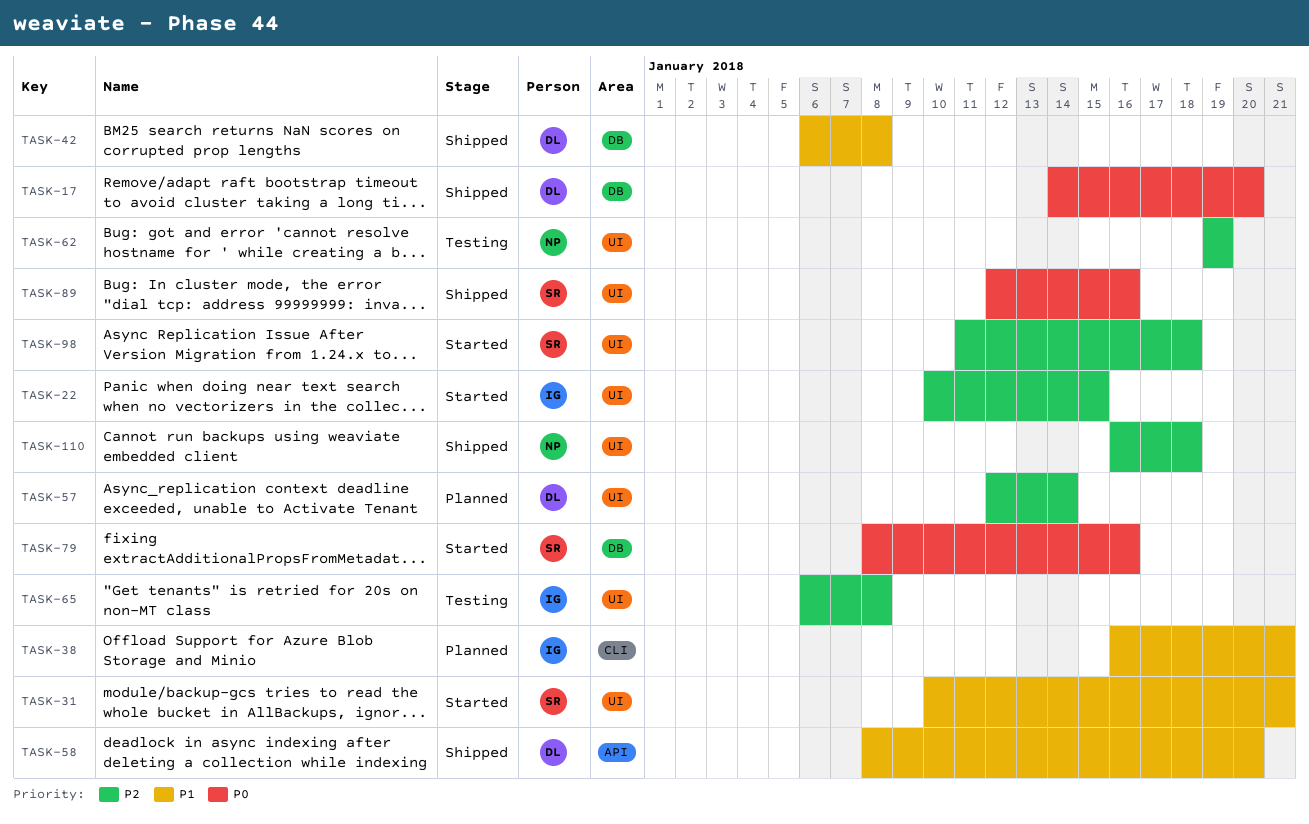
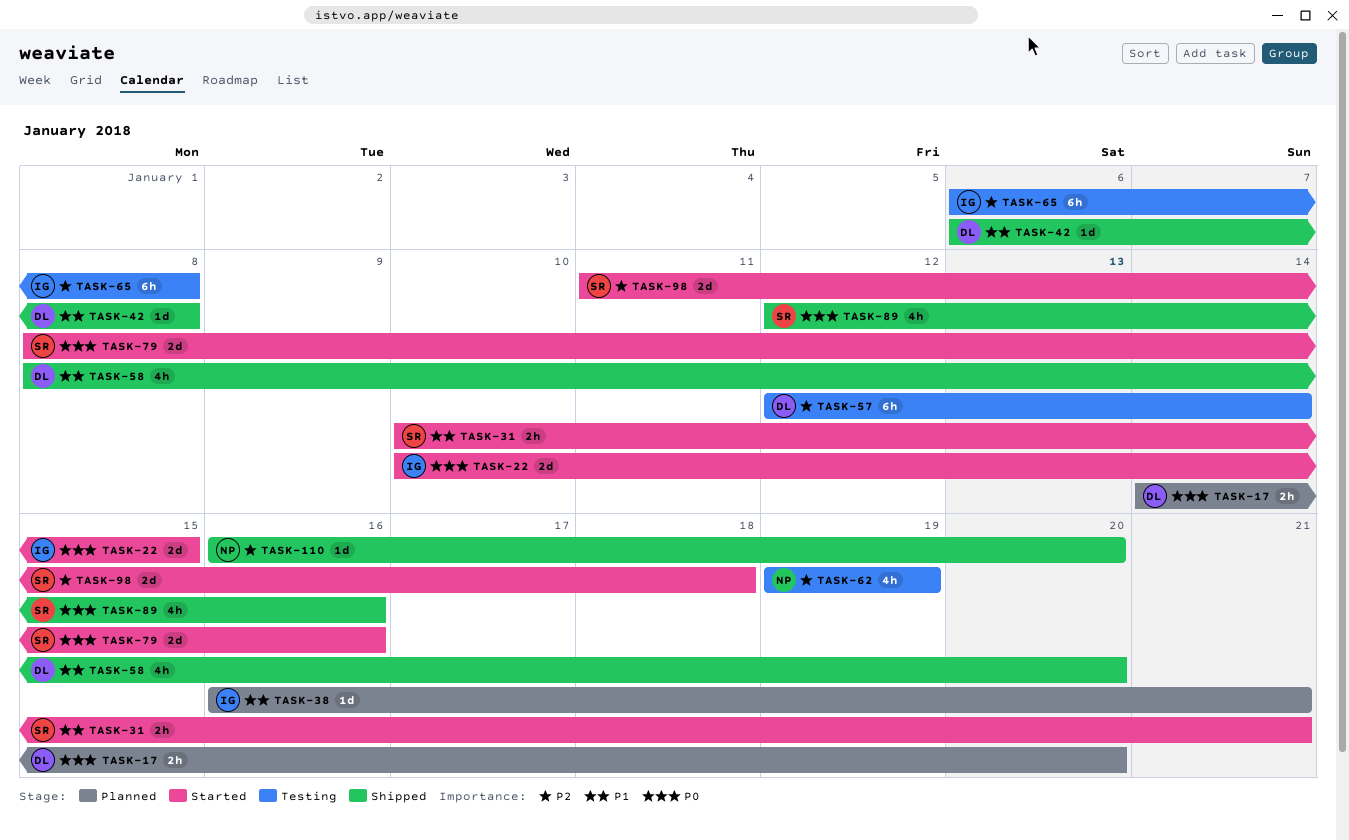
TASK-17, status: Shipped -> Planned
TASK-22, priority: P2 -> P0
TASK-57, status: Planned -> Testing
TASK-110, due: Jan 18 -> Jan 20

